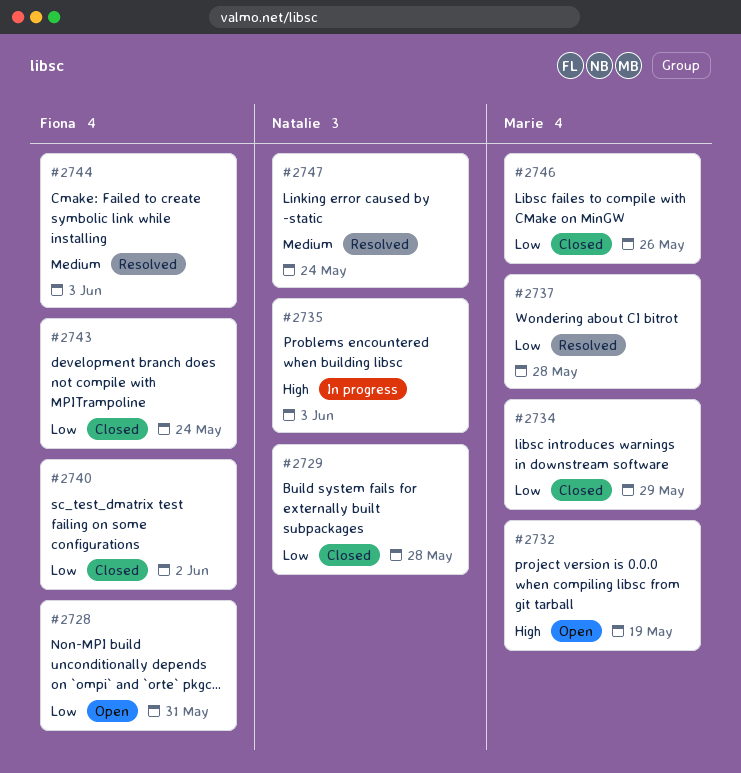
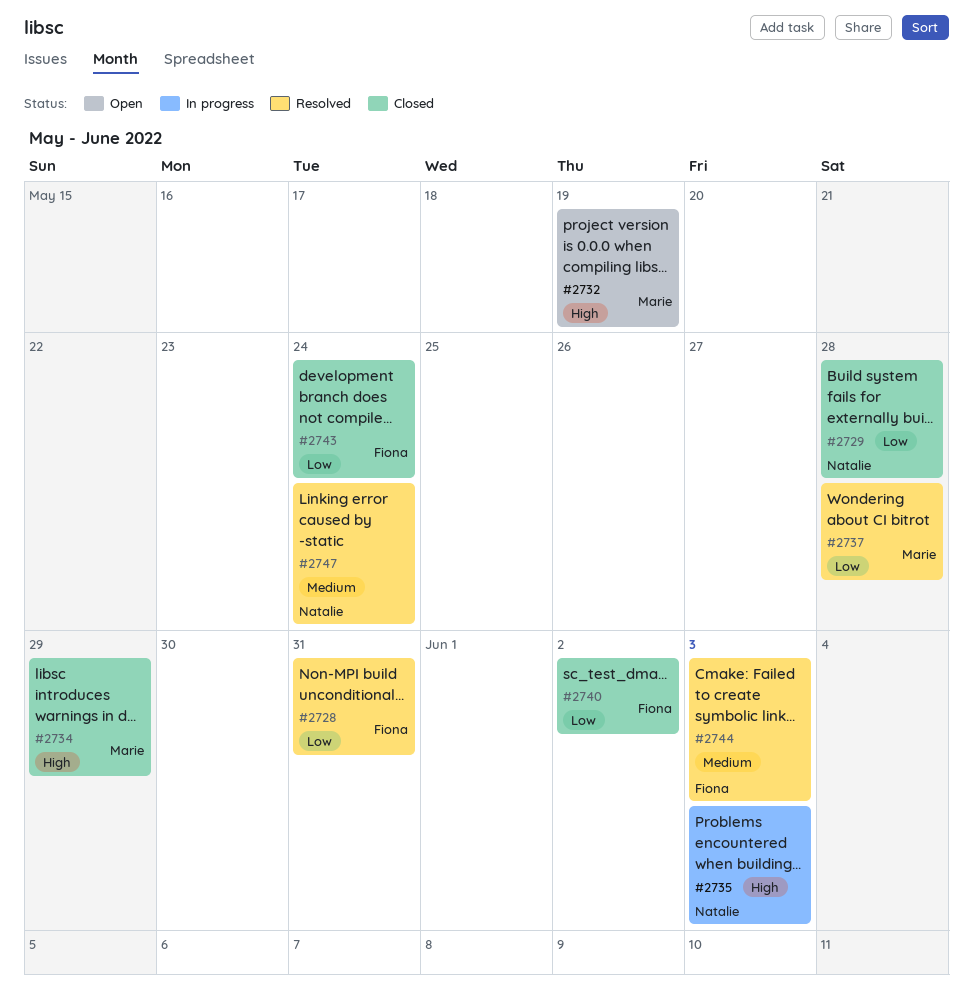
#2728, status: Open -> Resolved
#2734, priority: Low -> High
#2746: present -> none

